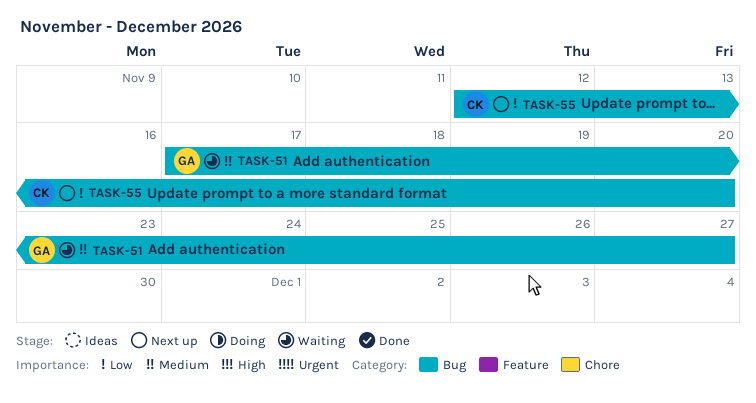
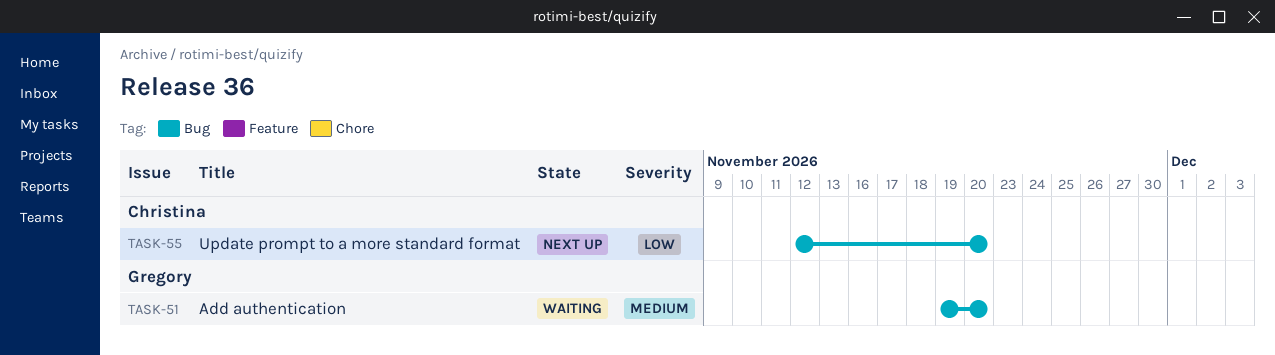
TASK-51, start: Nov 17 -> Nov 19
TASK-51, due: Nov 27 -> Nov 20

